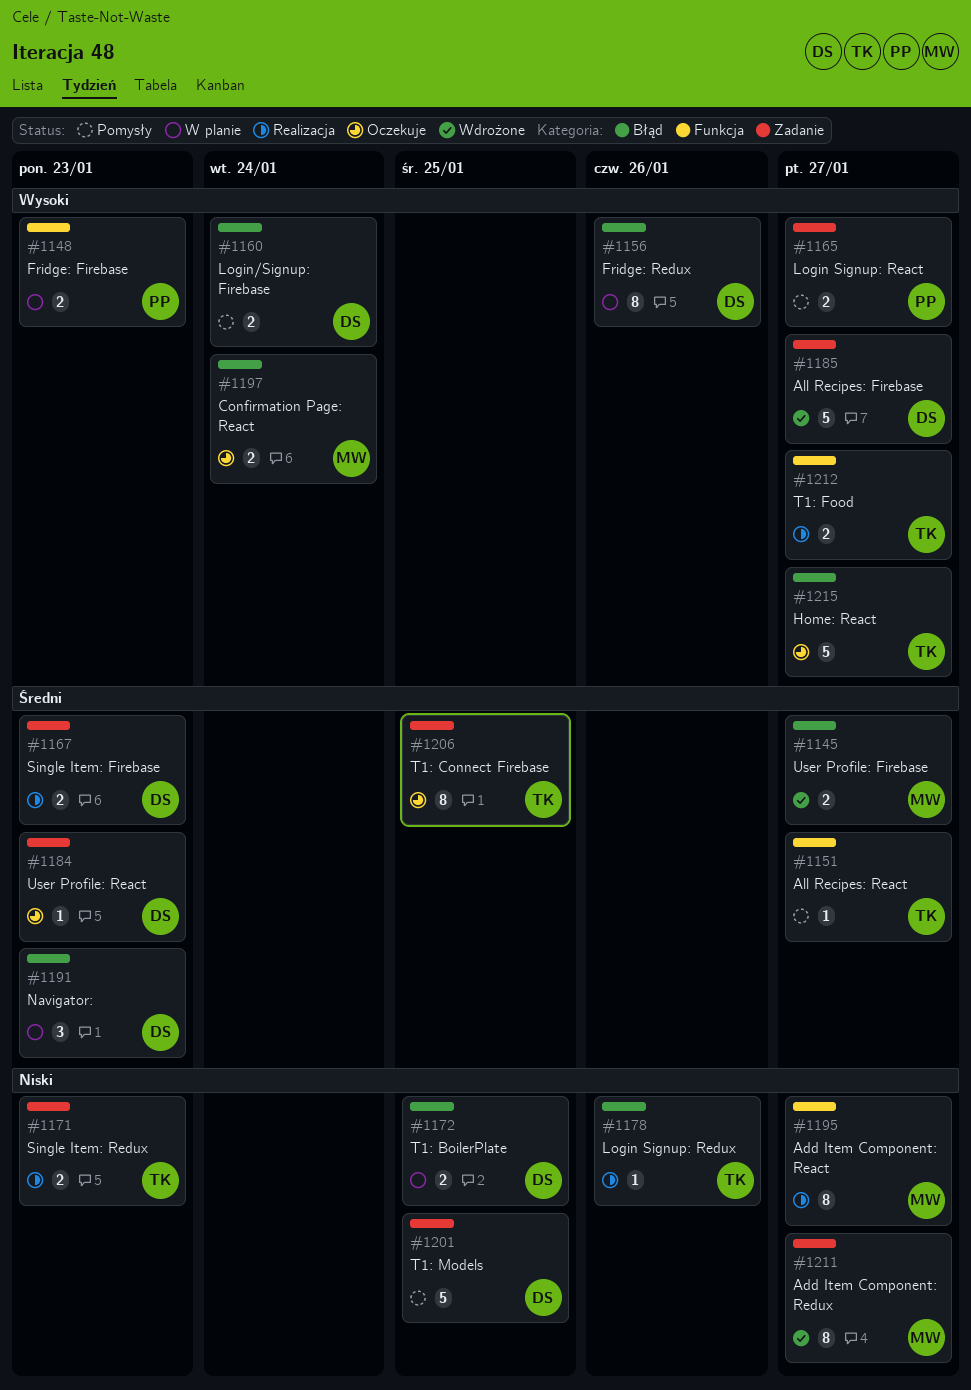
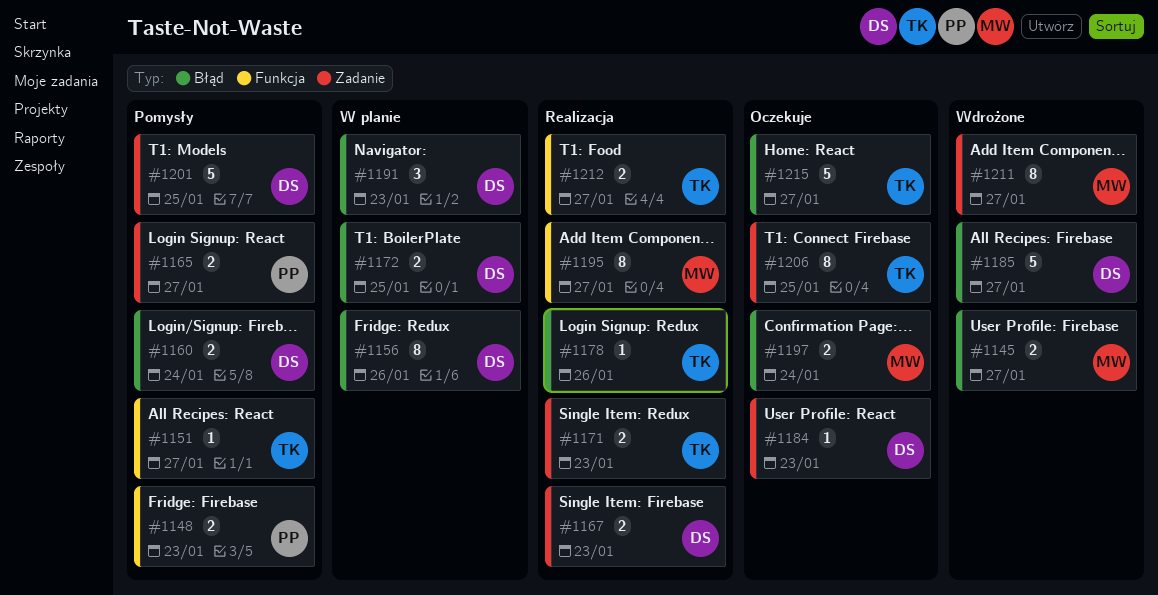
#1148, status: W planie -> Pomysły
#1185, label: Zadanie -> Błąd

